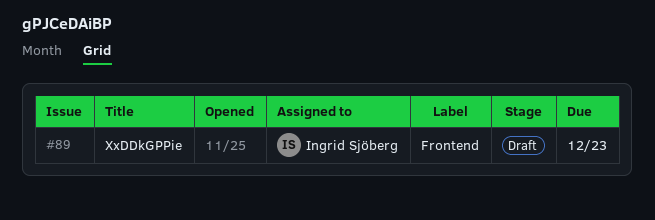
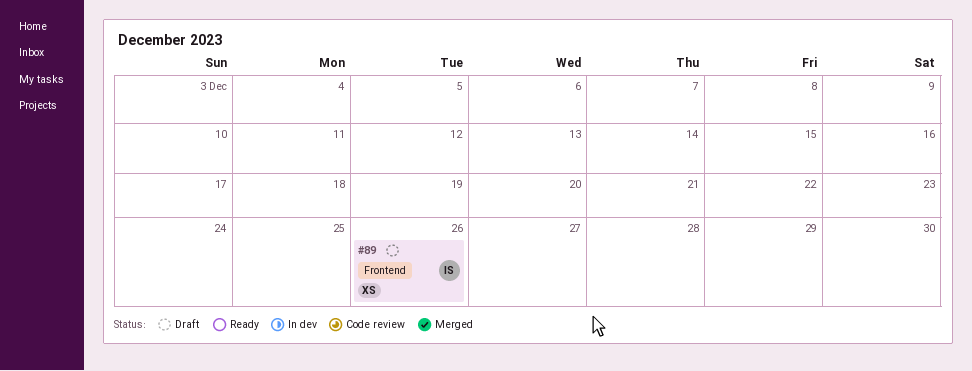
#89, due: Dec 23 -> Dec 26

